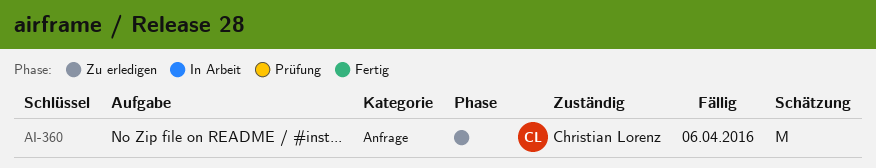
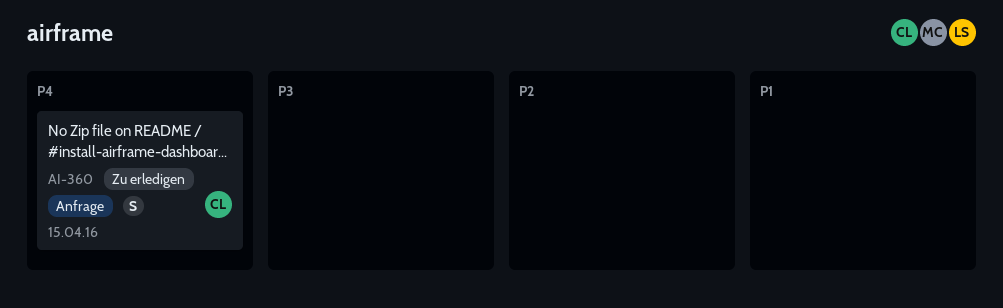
AI-360, estimate: M -> S
AI-360, due: Apr 6 -> Apr 15

